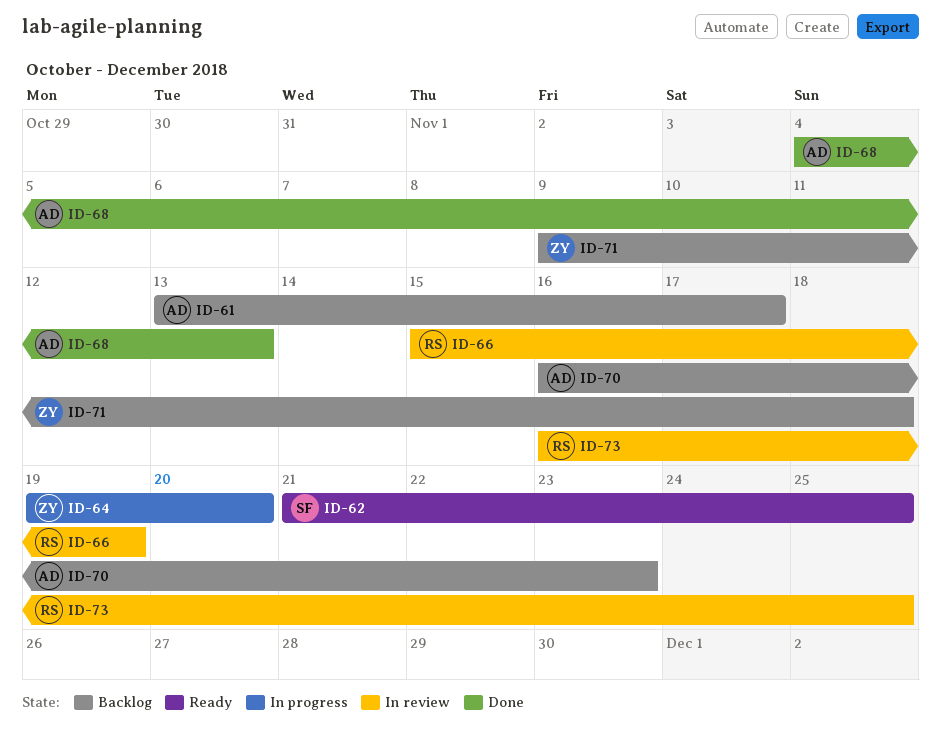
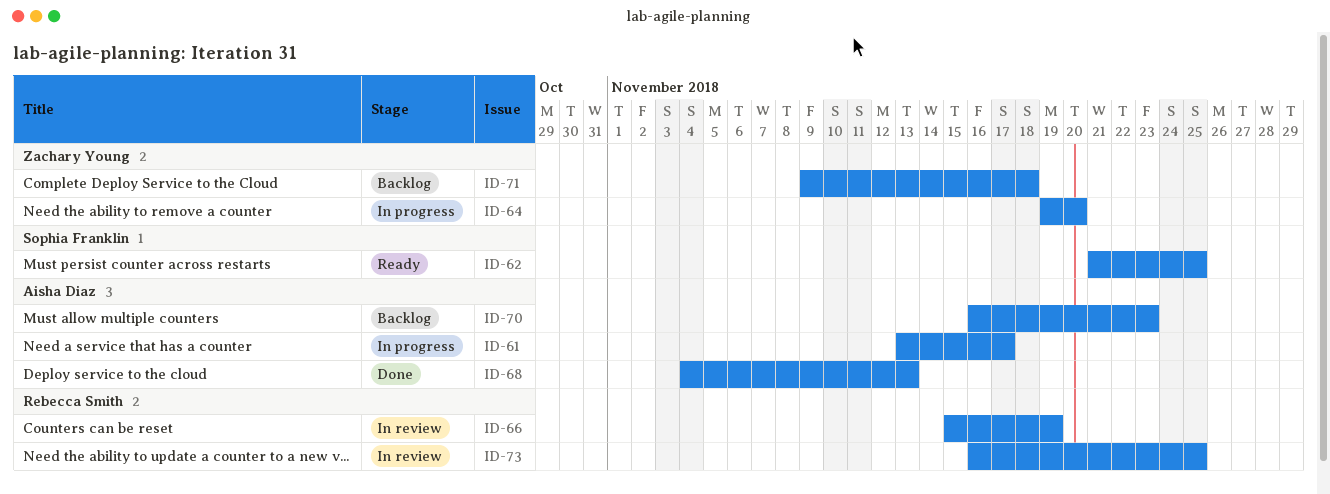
ID-61, status: Backlog -> In progress

